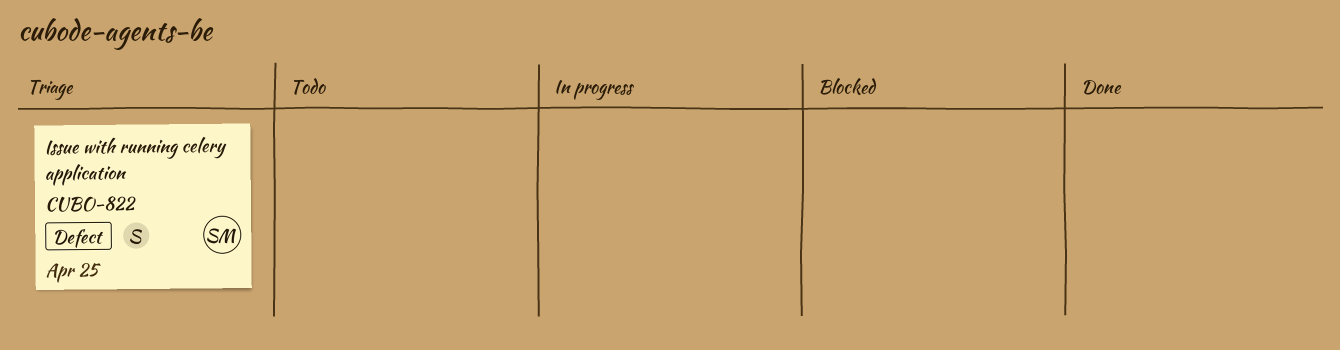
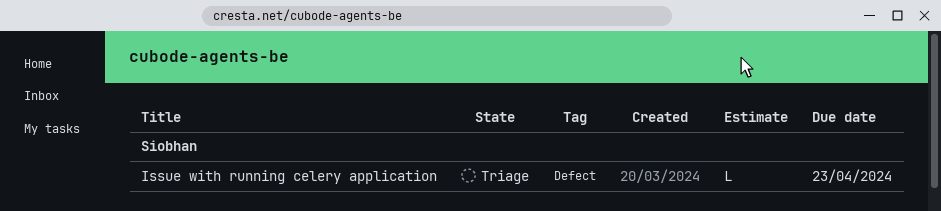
Issue with running celery application, estimate: S -> L
Issue with running celery application, due: Apr 25 -> Apr 23

